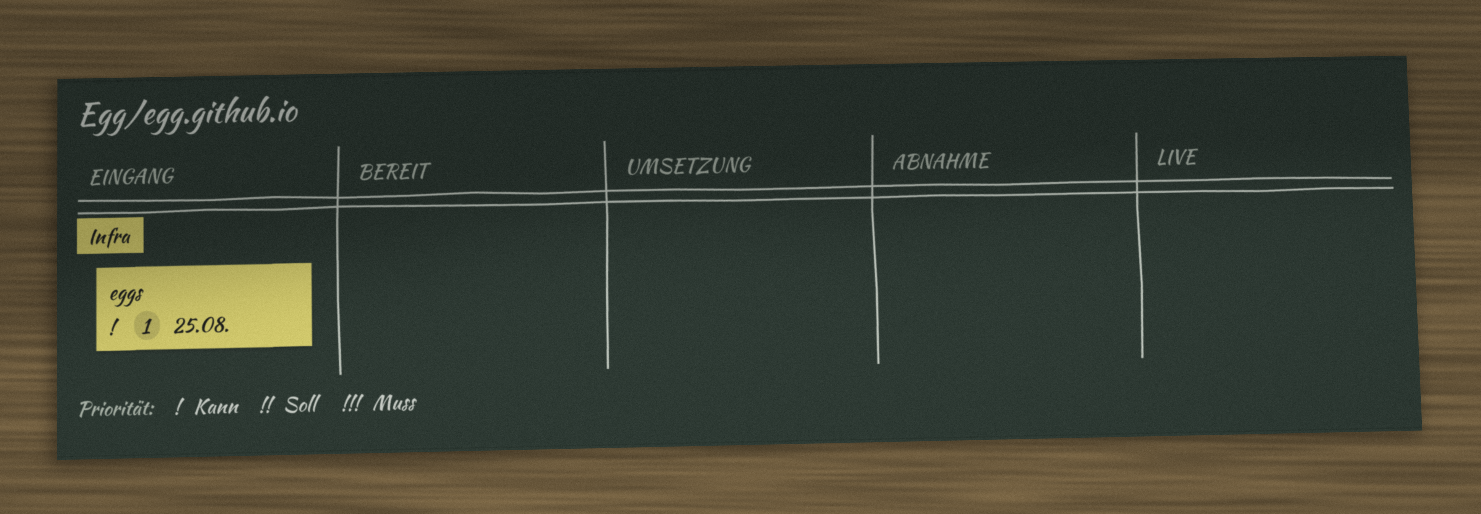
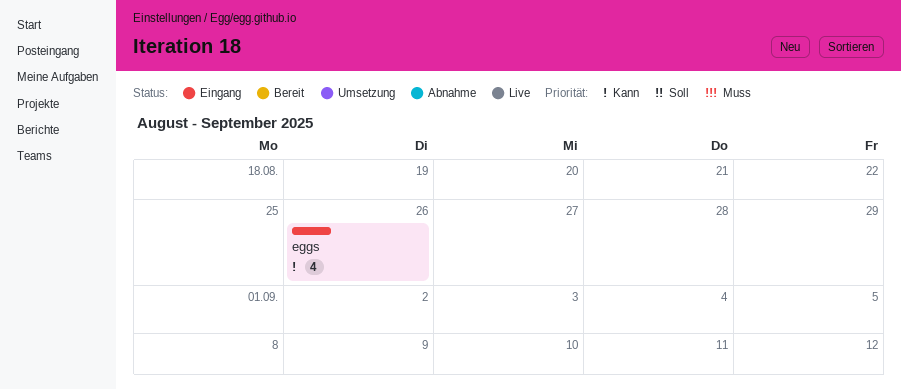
eggs, estimate: 1 -> 4
eggs, due: Aug 25 -> Aug 26

